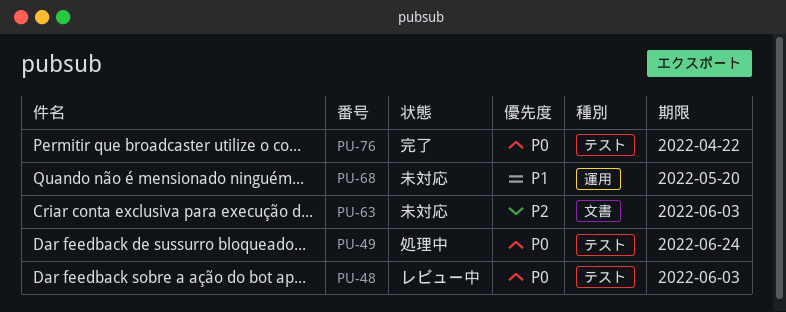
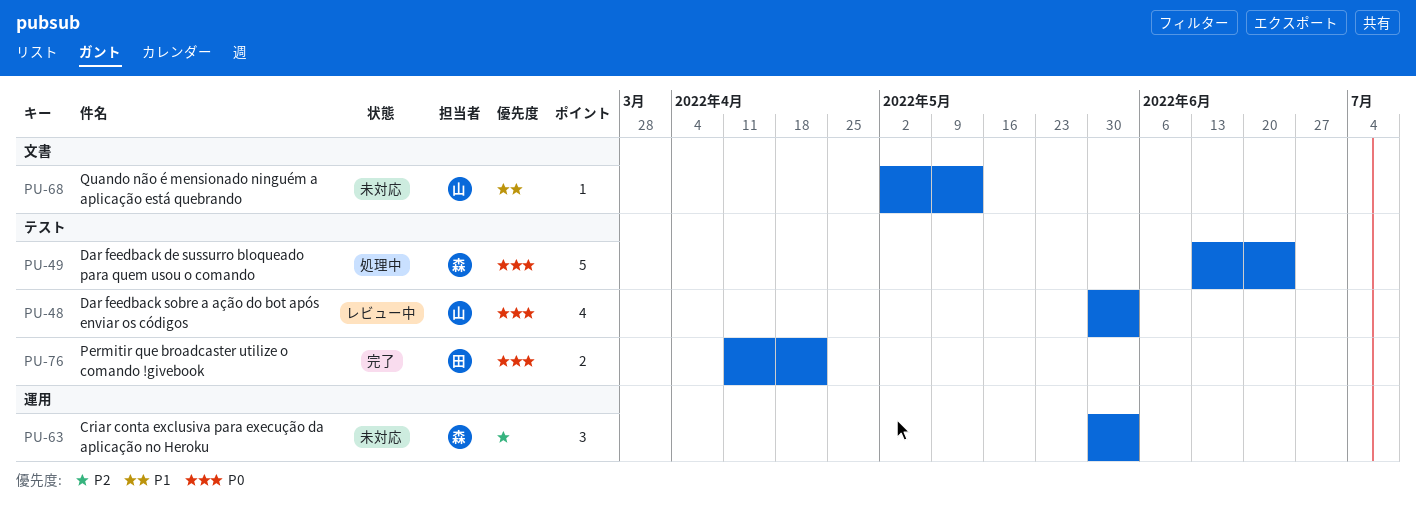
PU-63, label: 文書 -> 運用
PU-68, label: 運用 -> 文書
PU-68, due: May 20 -> May 13

